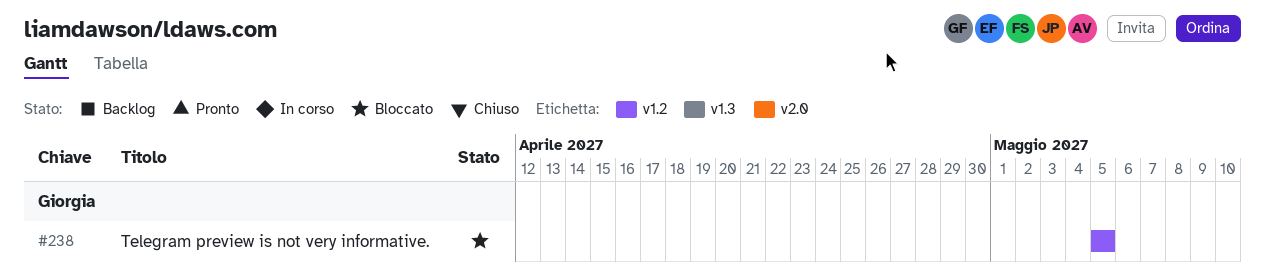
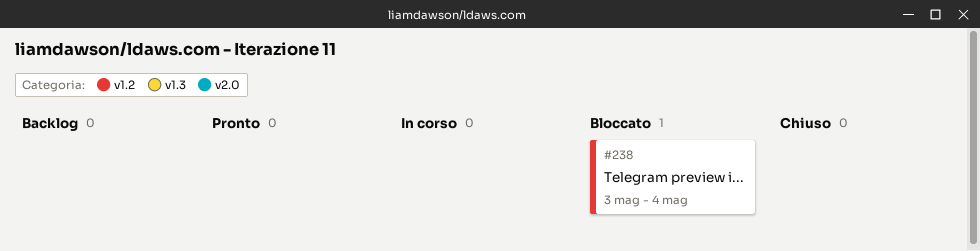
#238, start: May 5 -> May 3
#238, due: May 5 -> May 4

